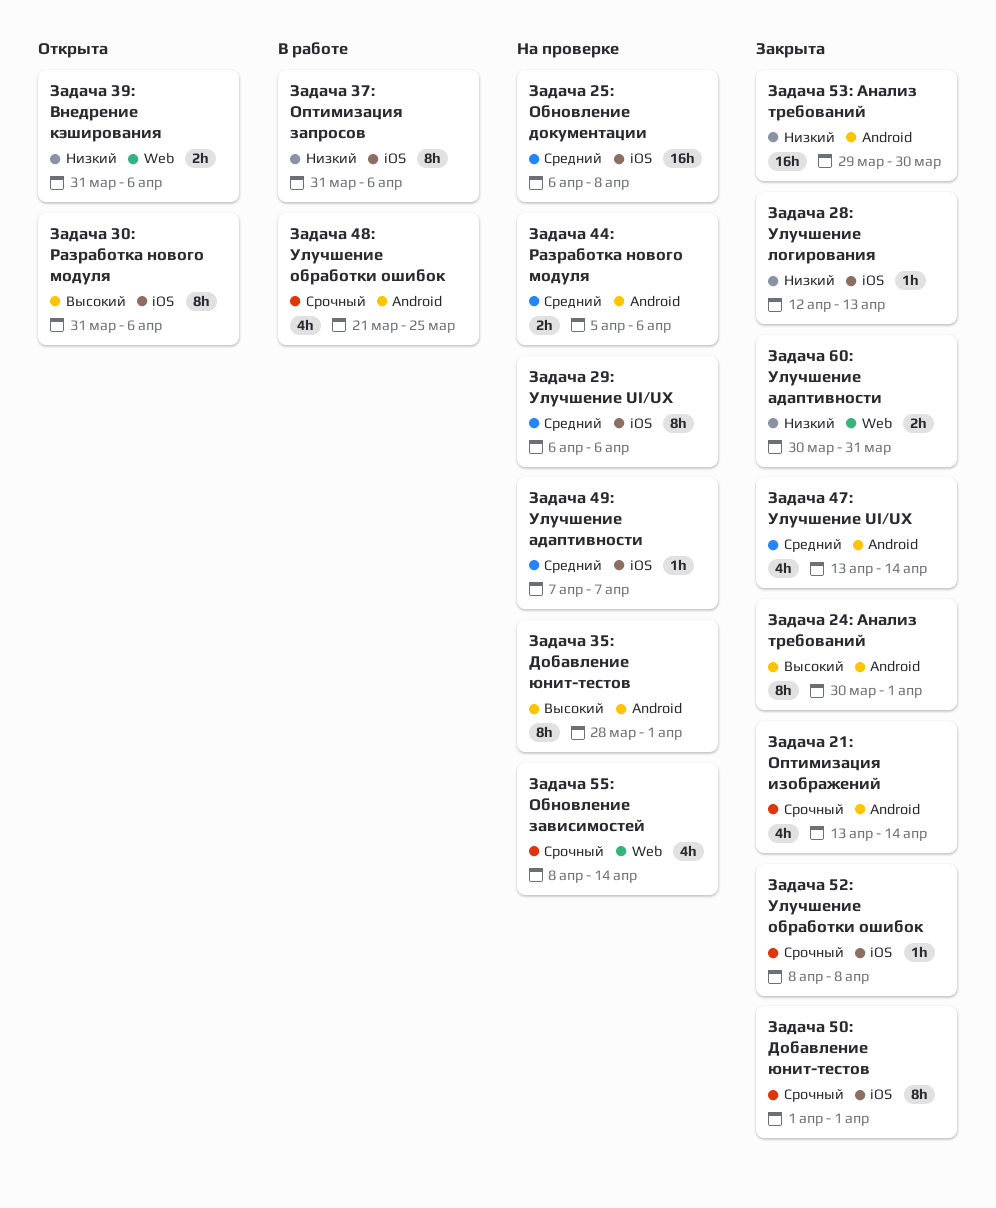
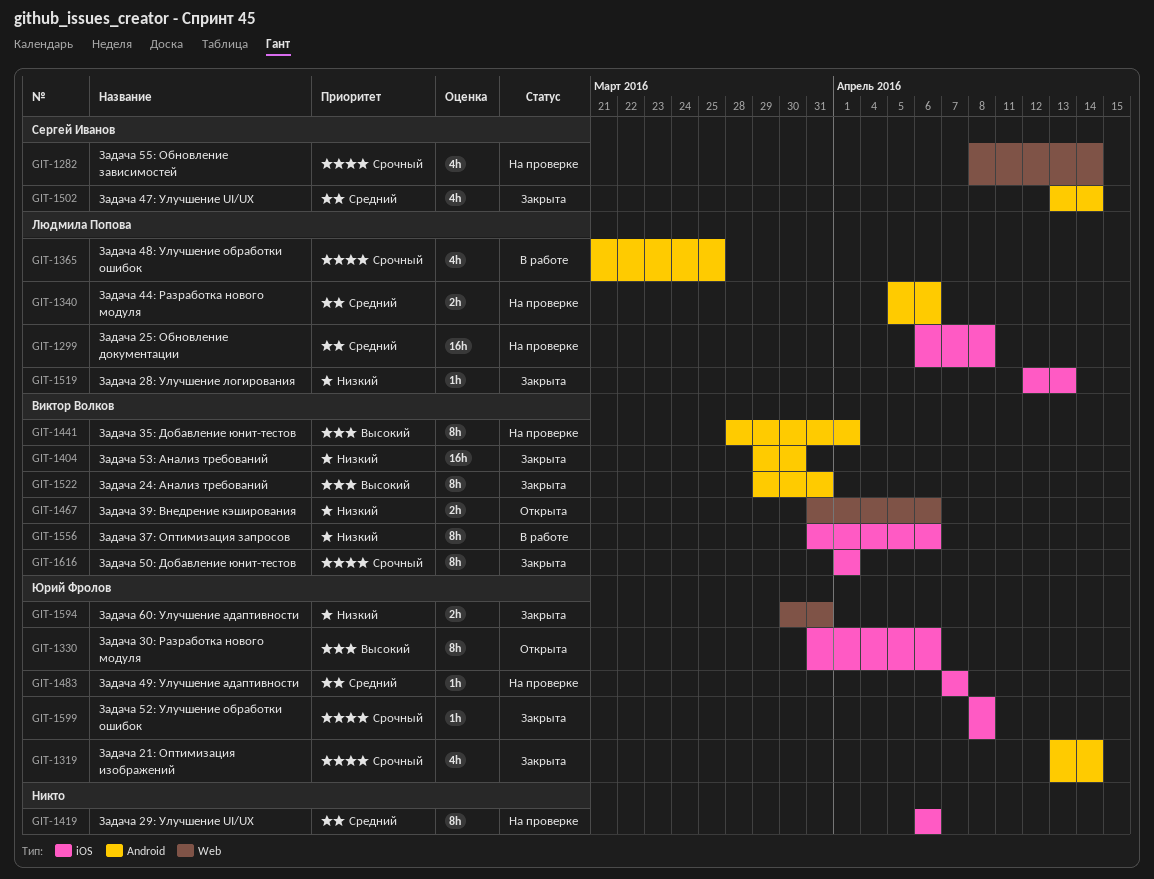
Задача 24: Анализ требований, start: Mar 30 -> Mar 29
Задача 24: Анализ требований, due: Apr 1 -> Mar 31

